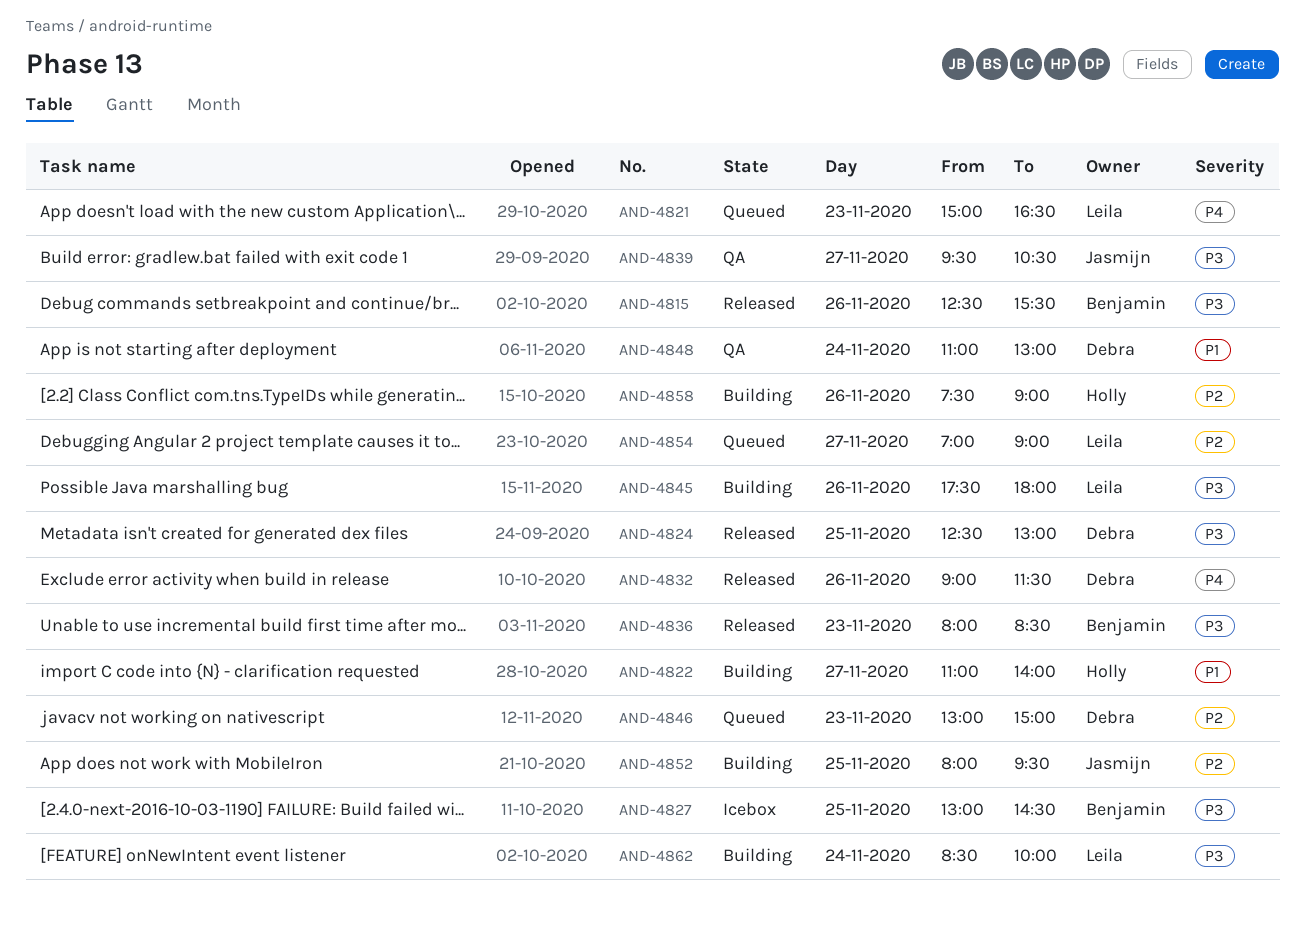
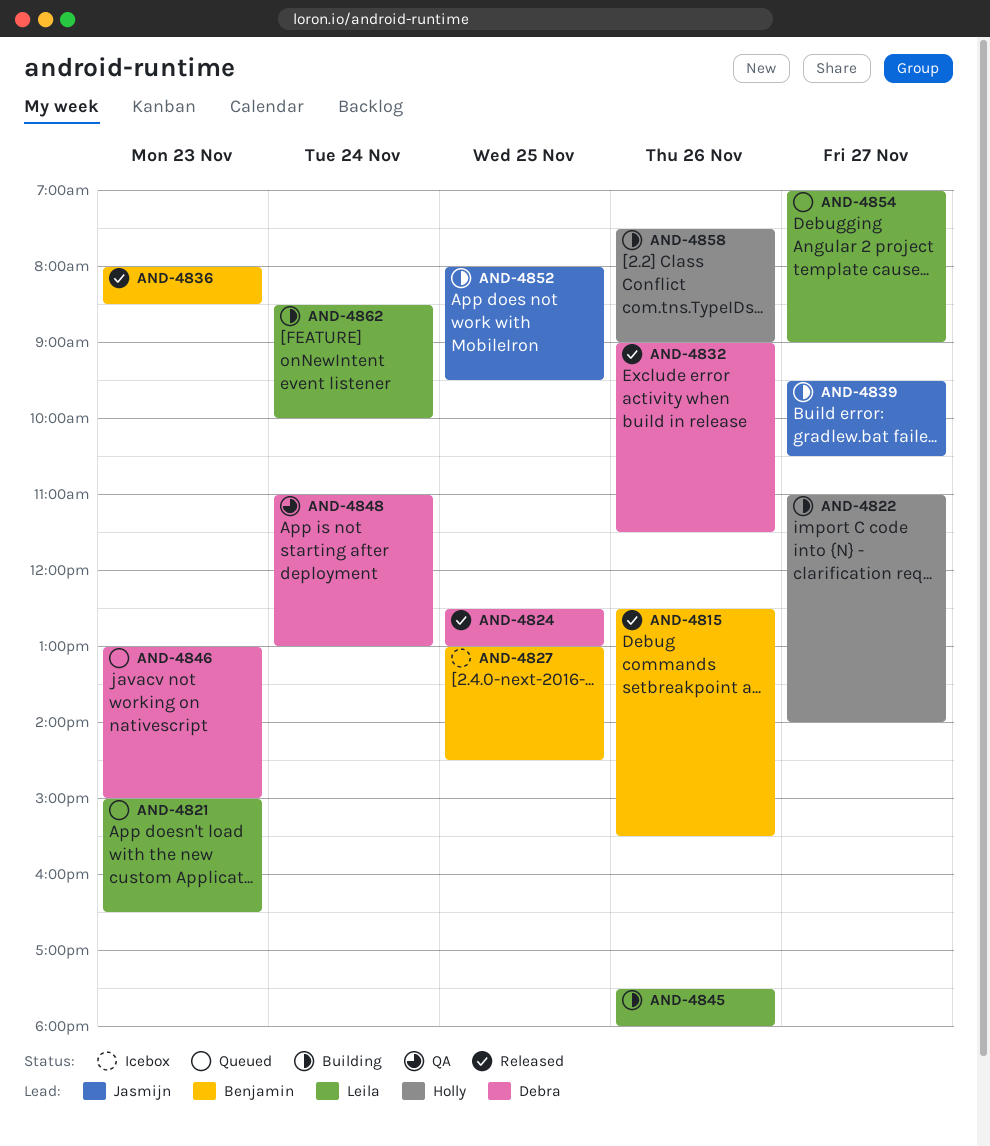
AND-4839, status: QA -> Building

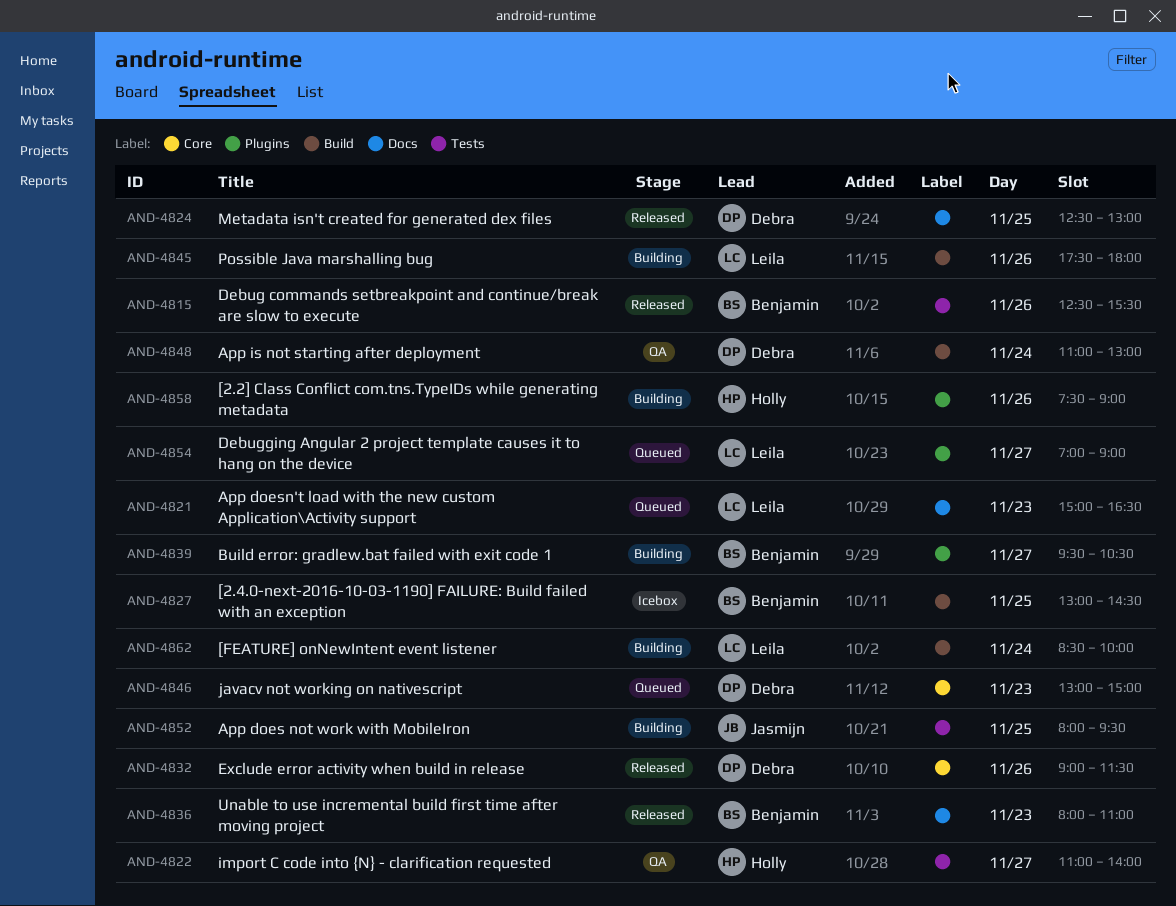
AND-4822, status: Building -> QA
AND-4836, ends: 08:30 -> 11:00
AND-4839, owner: Jasmijn -> Benjamin

